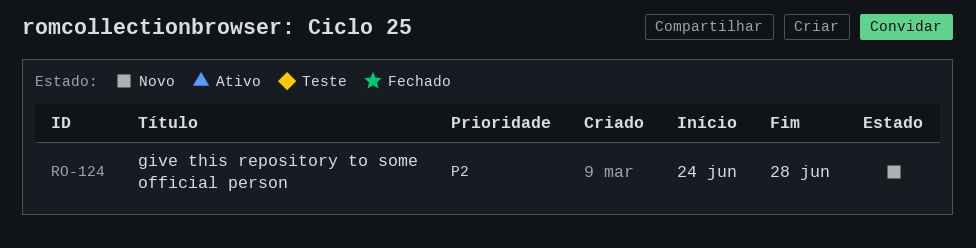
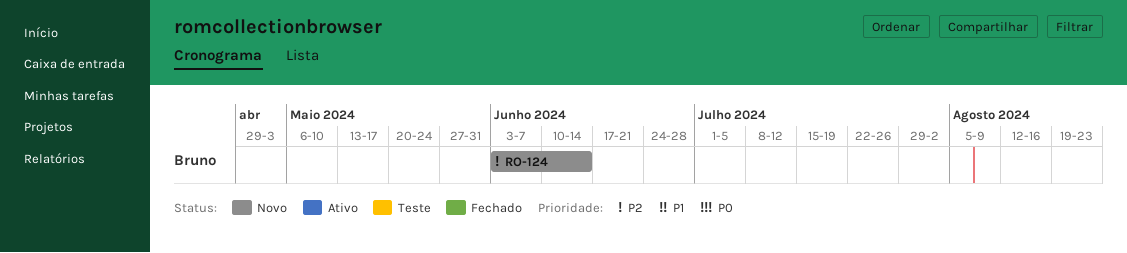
RO-124, start: Jun 24 -> Jun 3
RO-124, due: Jun 28 -> Jun 14

